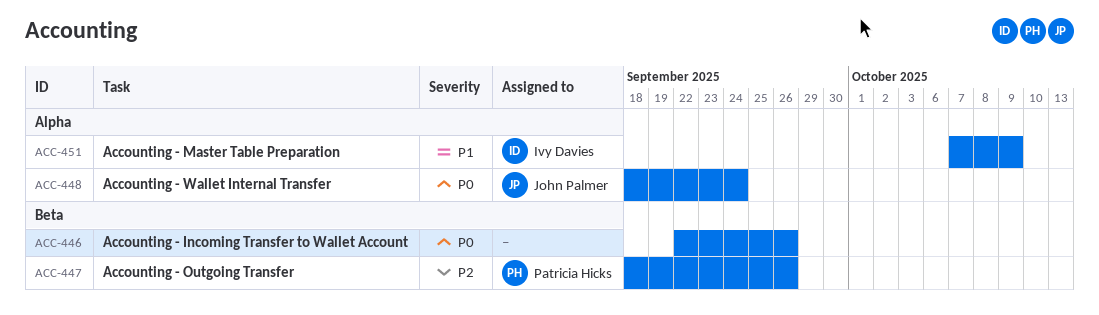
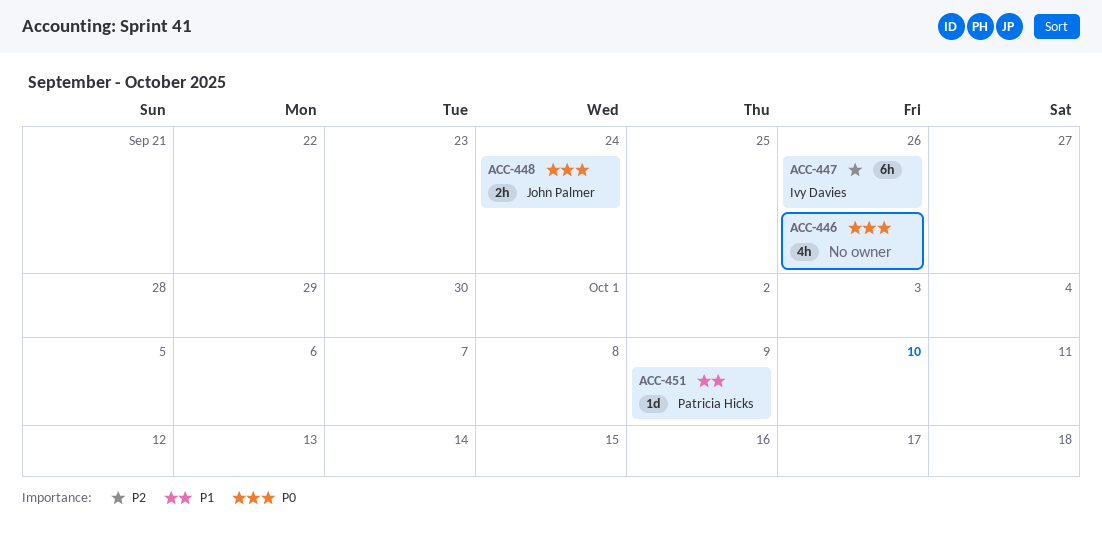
ACC-447, owner: Patricia Hicks -> Ivy Davies
ACC-451, owner: Ivy Davies -> Patricia Hicks

